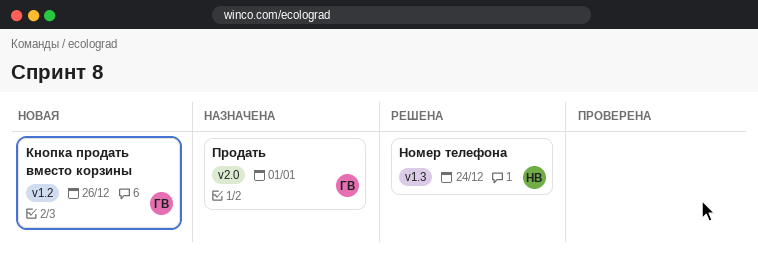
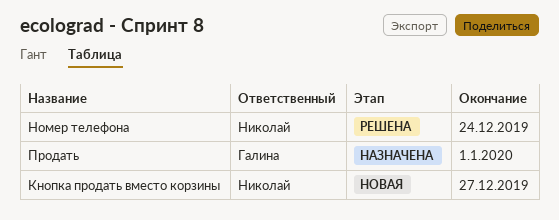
Кнопка продать вместо корзины, owner: Галина -> Николай
Кнопка продать вместо корзины, due: Dec 26 -> Dec 27

